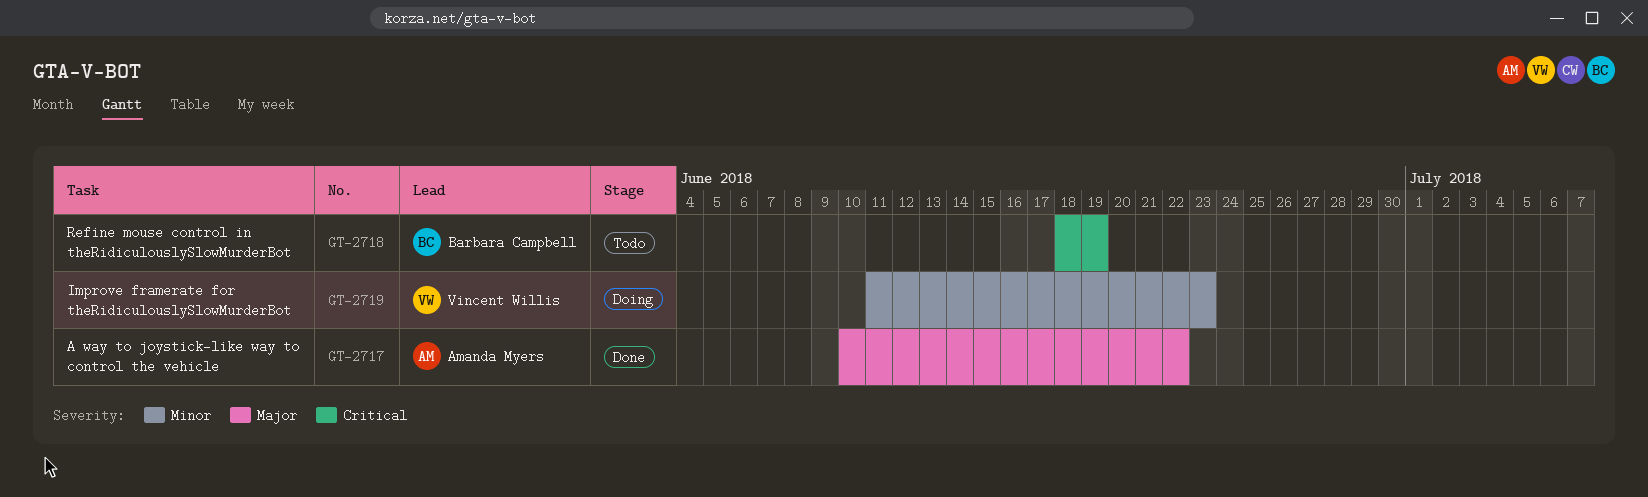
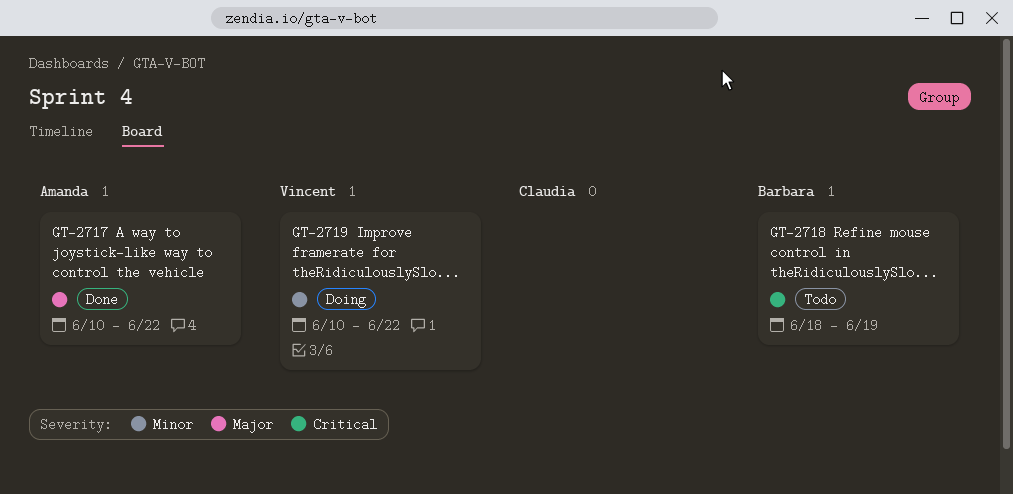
GT-2719, start: Jun 11 -> Jun 10
GT-2719, due: Jun 23 -> Jun 22

